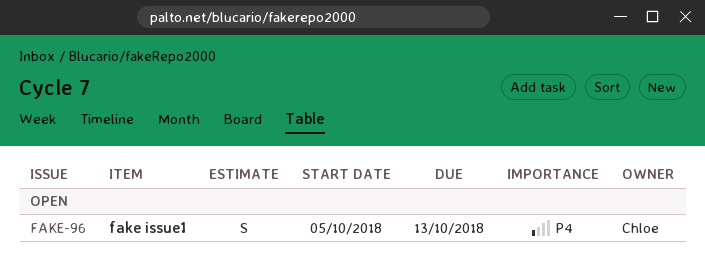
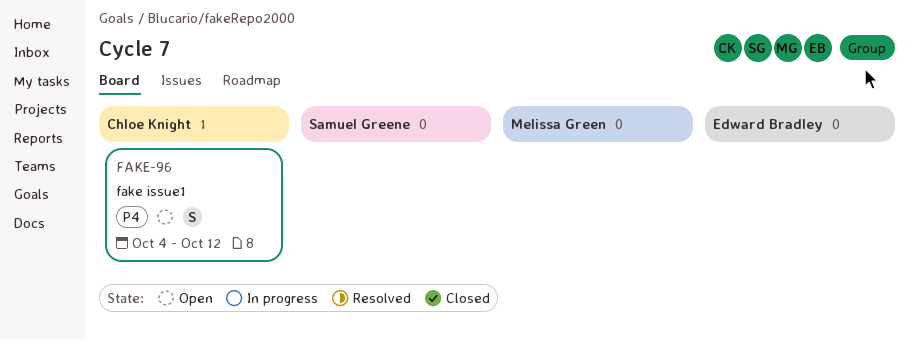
FAKE-96, start: Oct 5 -> Oct 4
FAKE-96, due: Oct 13 -> Oct 12

